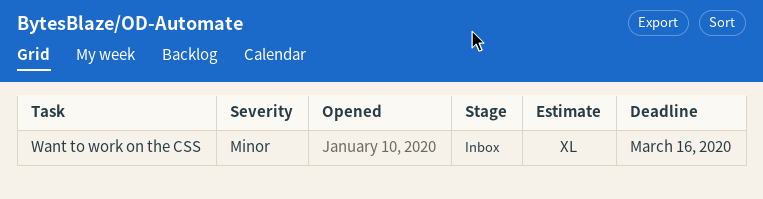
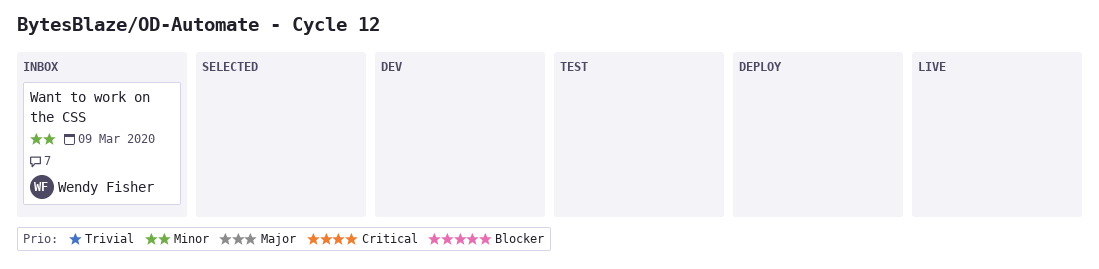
Want to work on the CSS, due: Mar 16 -> Mar 9

